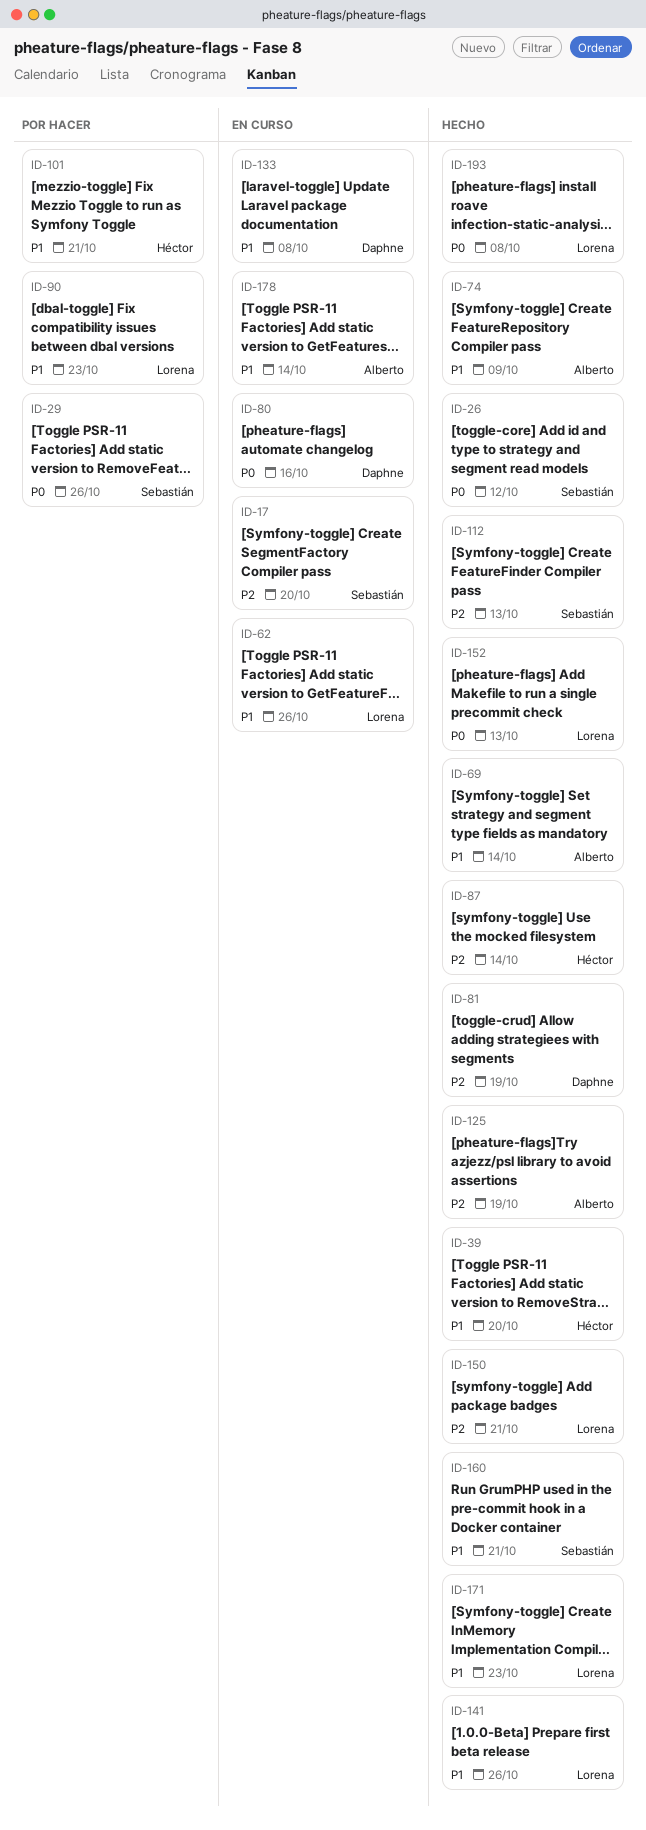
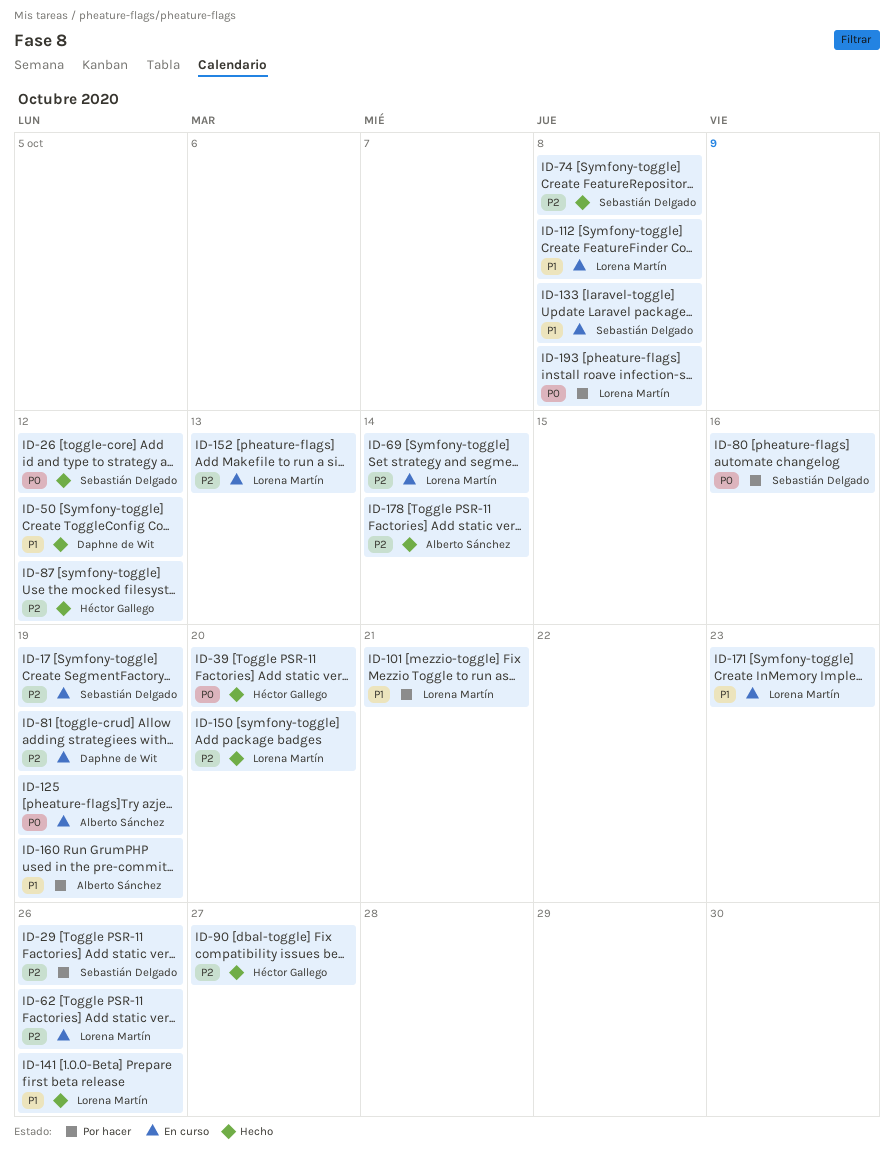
ID-17, due: Oct 20 -> Oct 19
ID-29, priority: P0 -> P2
ID-39, priority: P1 -> P0
ID-50: none -> present
ID-62, priority: P1 -> P2
ID-69, status: Hecho -> En curso
ID-69, owner: Alberto Sánchez -> Lorena Martín
ID-69, priority: P1 -> P2
ID-74, owner: Alberto Sánchez -> Sebastián Delgado
ID-74, priority: P1 -> P2
ID-74, due: Oct 9 -> Oct 8
ID-80, status: En curso -> Por hacer
ID-80, owner: Daphne de Wit -> Sebastián Delgado
ID-81, status: Hecho -> En curso
ID-87, due: Oct 14 -> Oct 12
ID-90, status: Por hacer -> Hecho
ID-90, owner: Lorena Martín -> Héctor Gallego
ID-90, priority: P1 -> P2
ID-90, due: Oct 23 -> Oct 27
ID-101, owner: Héctor Gallego -> Lorena Martín
ID-112, status: Hecho -> En curso
ID-112, owner: Sebastián Delgado -> Lorena Martín
ID-112, priority: P2 -> P1
ID-112, due: Oct 13 -> Oct 8
ID-125, status: Hecho -> En curso
ID-125, priority: P2 -> P0
ID-133, owner: Daphne de Wit -> Sebastián Delgado
ID-150, due: Oct 21 -> Oct 20
ID-152, status: Hecho -> En curso
ID-152, priority: P0 -> P2
ID-160, status: Hecho -> Por hacer
ID-160, owner: Sebastián Delgado -> Alberto Sánchez
ID-160, due: Oct 21 -> Oct 19
ID-171, status: Hecho -> En curso
ID-178, status: En curso -> Hecho
ID-178, priority: P1 -> P2
ID-193, status: Hecho -> Por hacer

